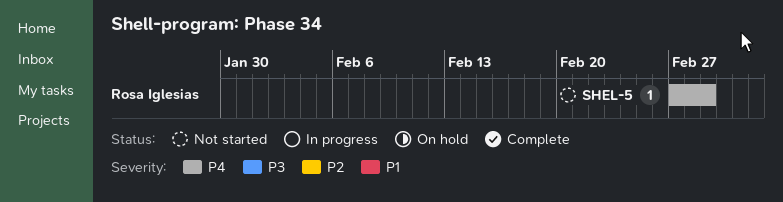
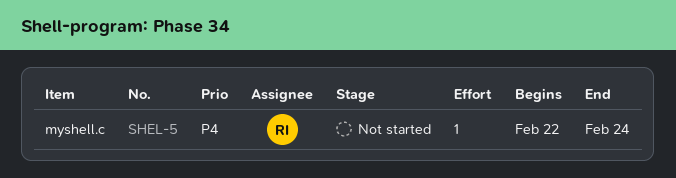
SHEL-5, start: Feb 27 -> Feb 22
SHEL-5, due: Mar 1 -> Feb 24

